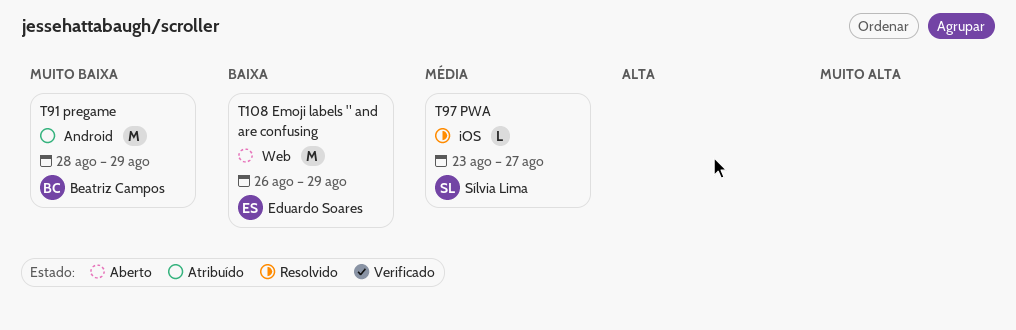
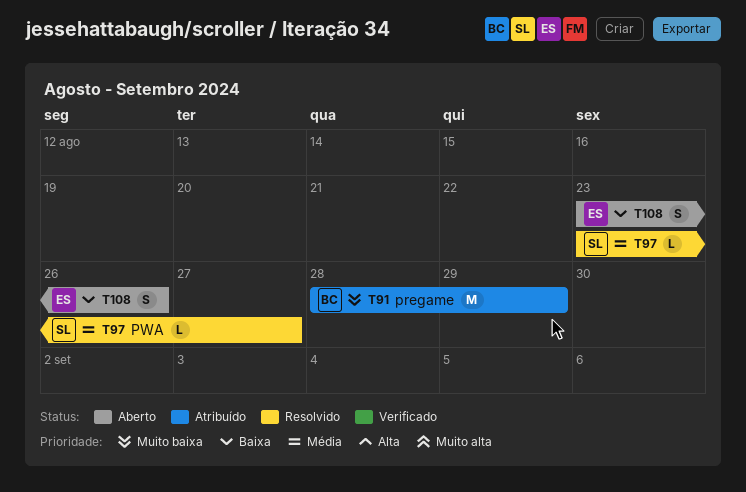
T108, estimate: M -> S
T108, start: Aug 26 -> Aug 23
T108, due: Aug 29 -> Aug 26

